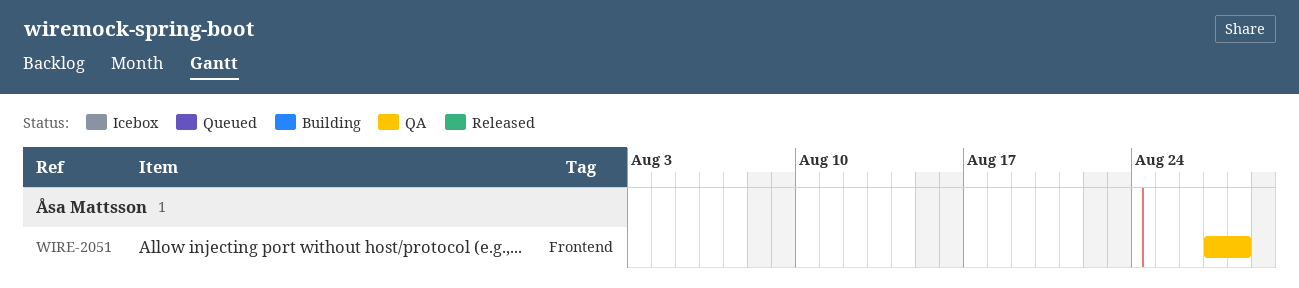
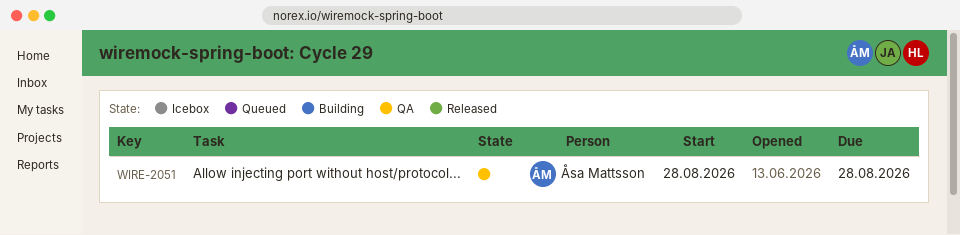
WIRE-2051, start: Aug 27 -> Aug 28

